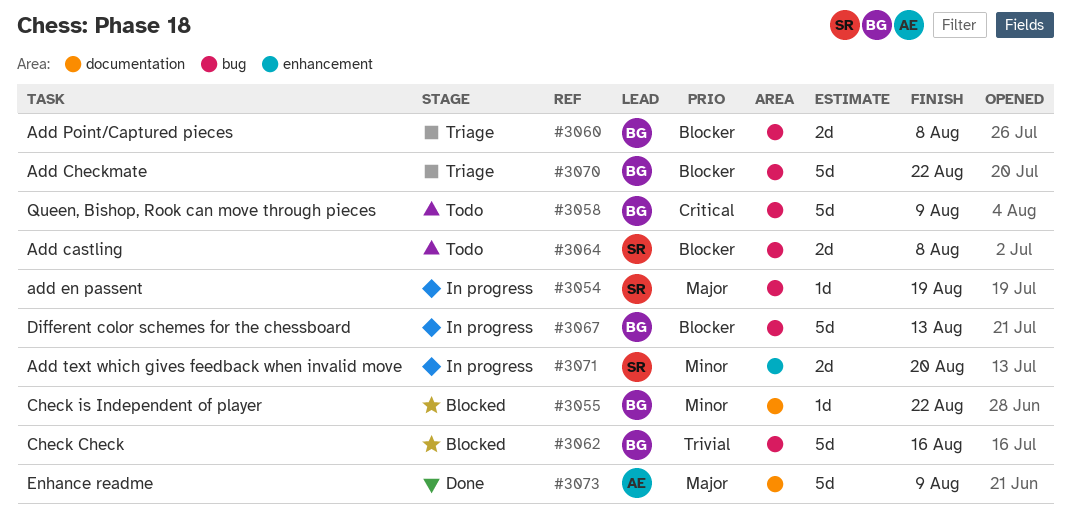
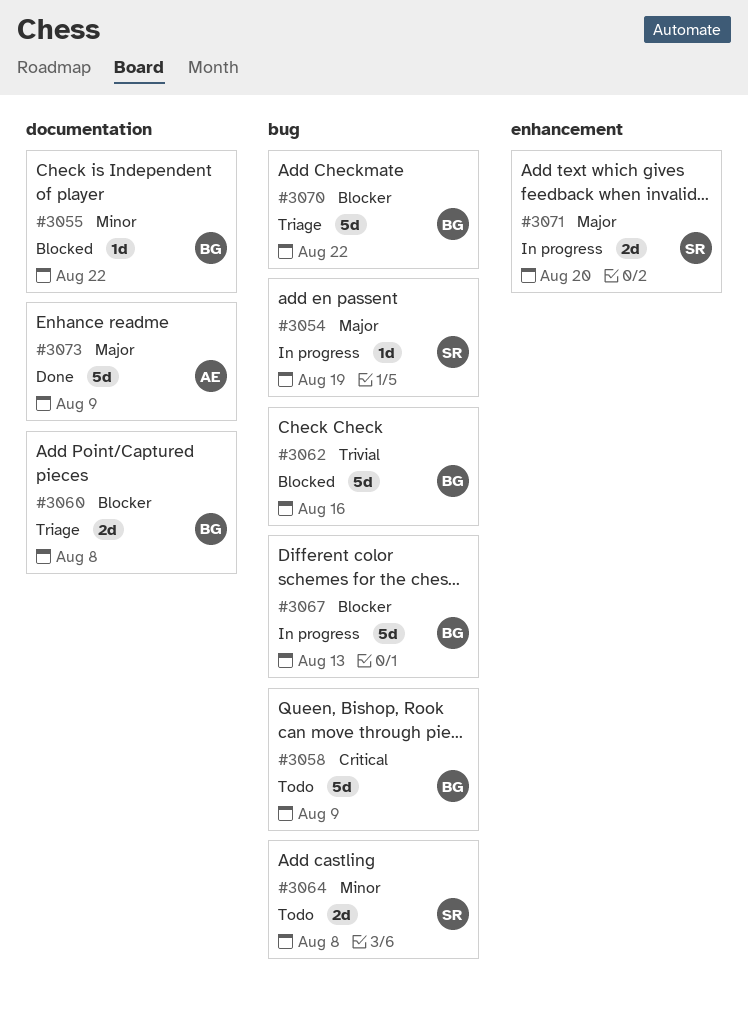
#3060, label: bug -> documentation
#3064, priority: Blocker -> Minor
#3071, priority: Minor -> Major

